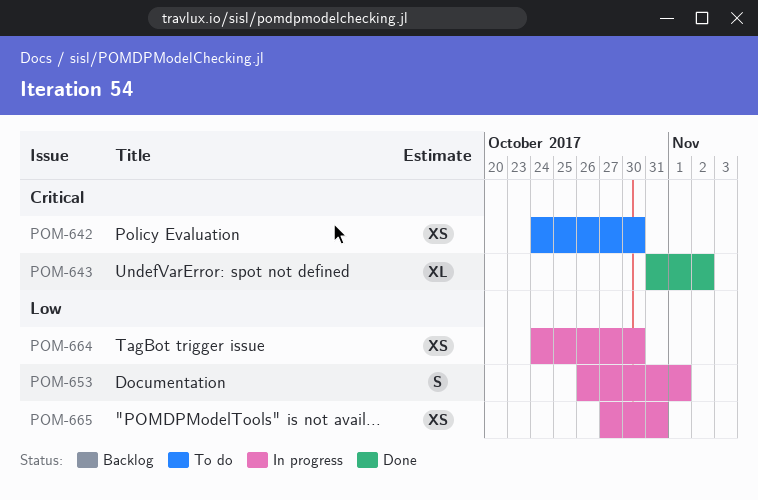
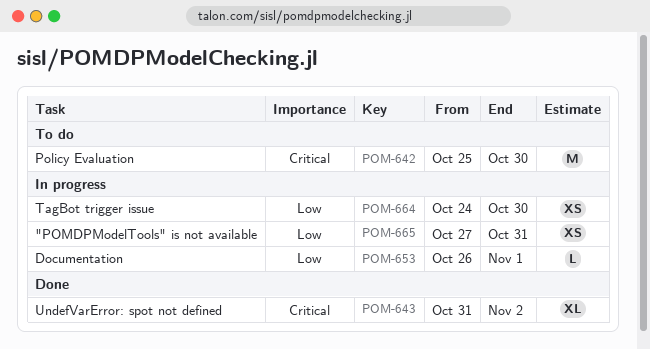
POM-642, estimate: XS -> M
POM-642, start: Oct 24 -> Oct 25
POM-653, estimate: S -> L

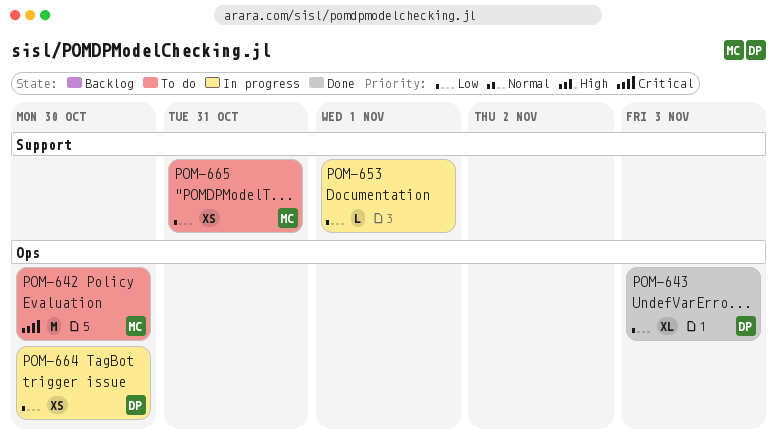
POM-643, priority: Critical -> Low
POM-643, due: Nov 2 -> Nov 3
POM-665, status: In progress -> To do

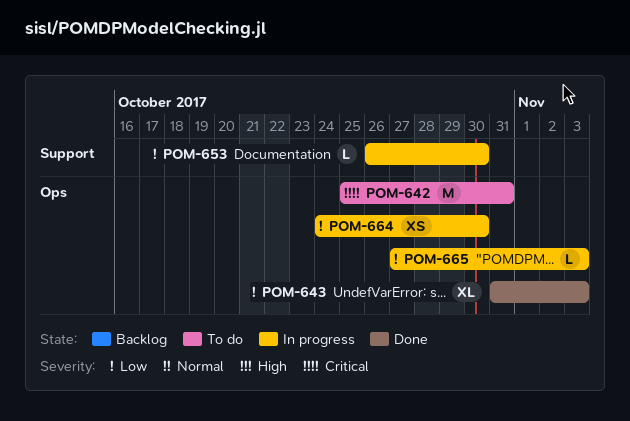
POM-642, due: Oct 30 -> Oct 31
POM-653, due: Nov 1 -> Oct 30
POM-665, status: To do -> In progress
POM-665, label: Support -> Ops
POM-665, estimate: XS -> L
POM-665, due: Oct 31 -> Nov 3

